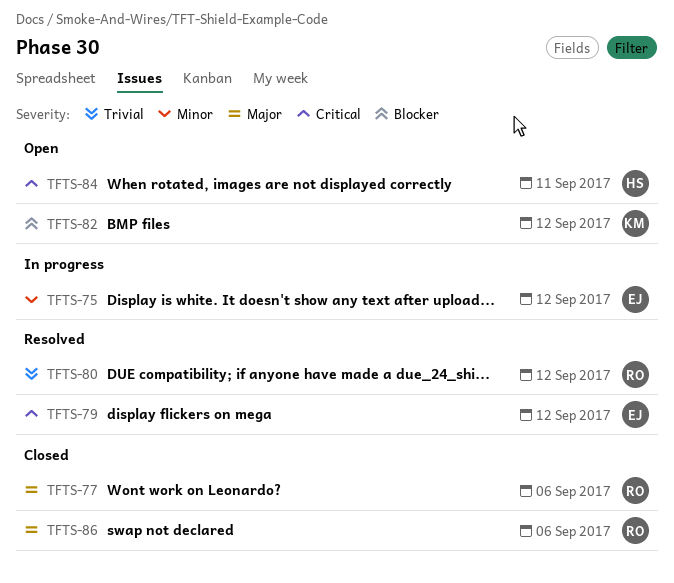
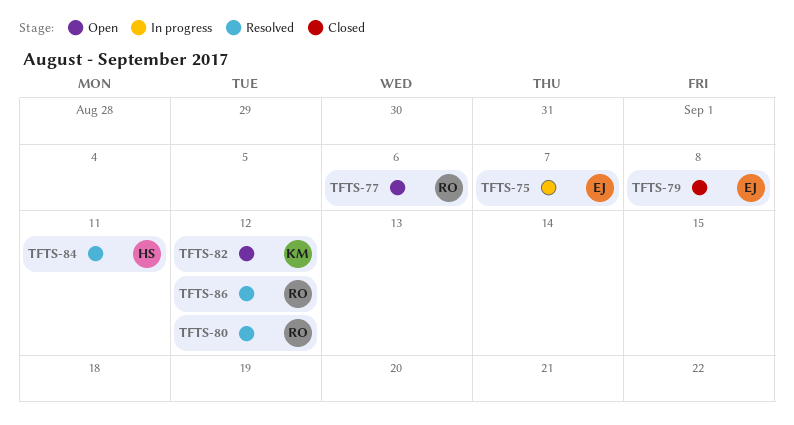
TFTS-75, due: Sep 12 -> Sep 7
TFTS-77, status: Closed -> Open
TFTS-79, status: Resolved -> Closed
TFTS-79, due: Sep 12 -> Sep 8
TFTS-84, status: Open -> Resolved
TFTS-86, status: Closed -> Resolved
TFTS-86, due: Sep 6 -> Sep 12

